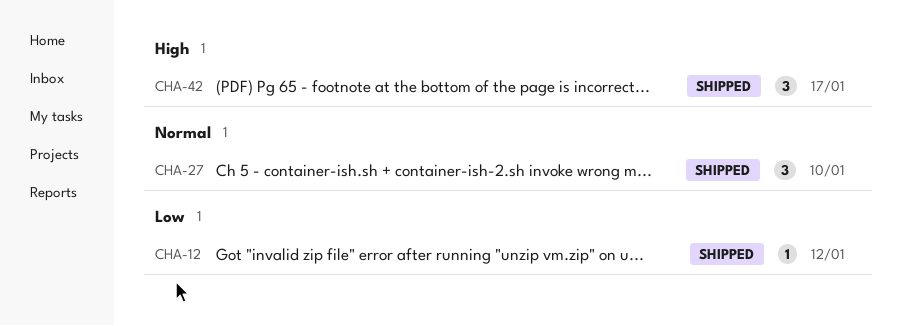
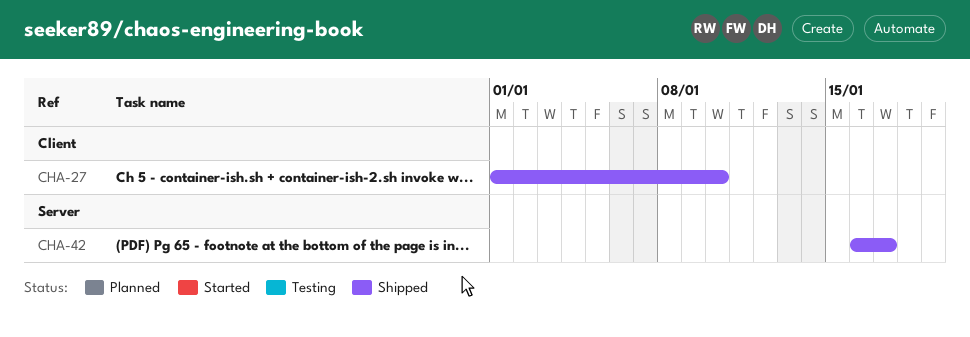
CHA-12: present -> none

